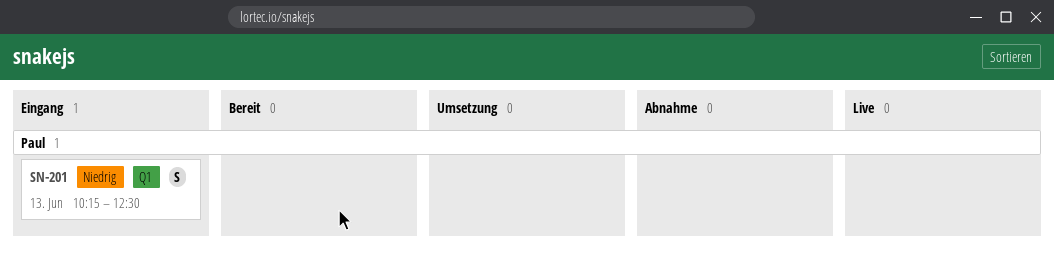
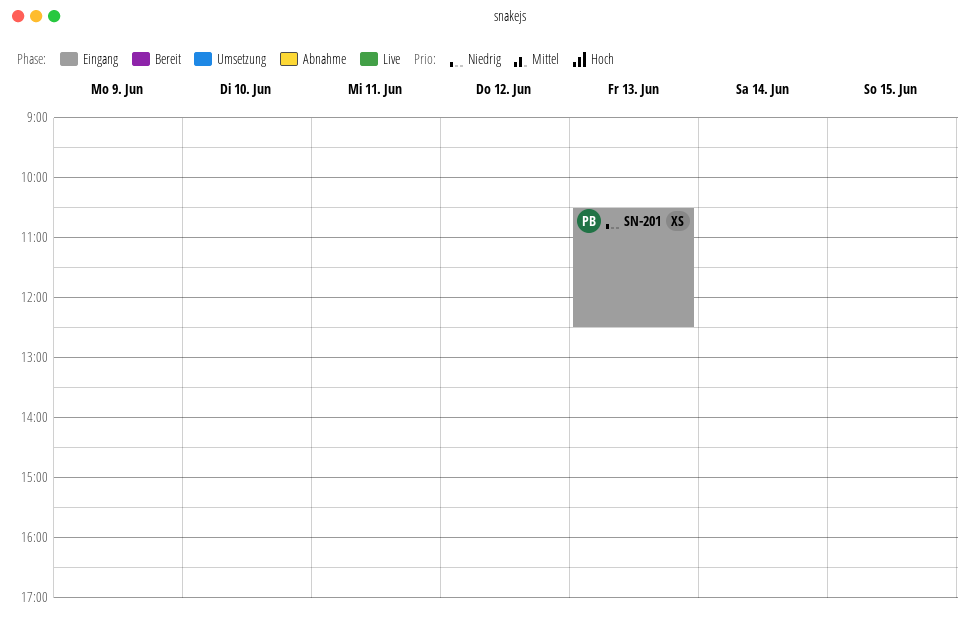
SN-201, estimate: S -> XS
SN-201, begins: 10:15 -> 10:30

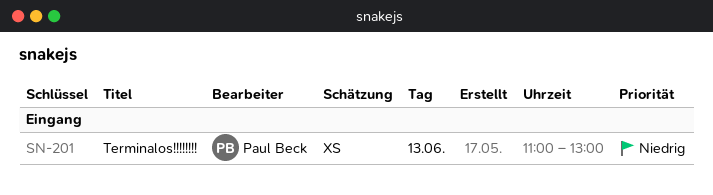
SN-201, begins: 10:30 -> 11:00
SN-201, ends: 12:30 -> 13:00

